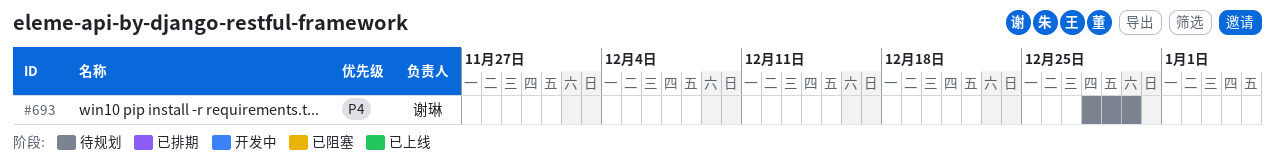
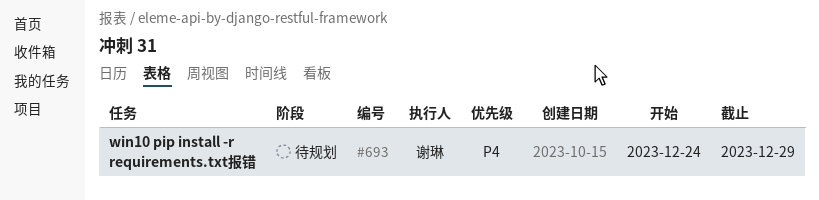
#693, start: Dec 28 -> Dec 24
#693, due: Dec 30 -> Dec 29

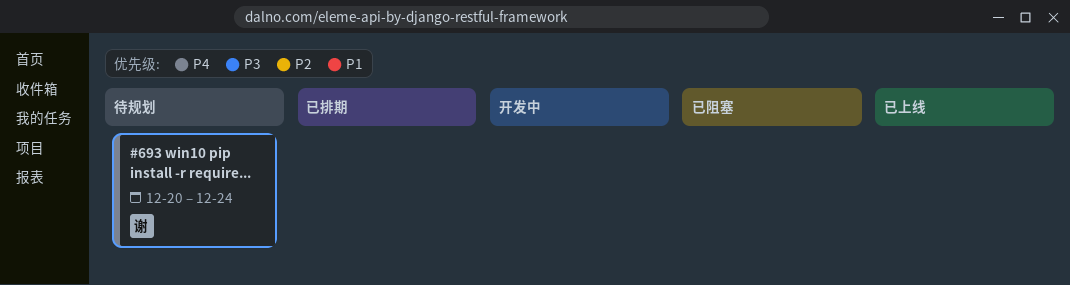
#693, start: Dec 24 -> Dec 20
#693, due: Dec 29 -> Dec 24

